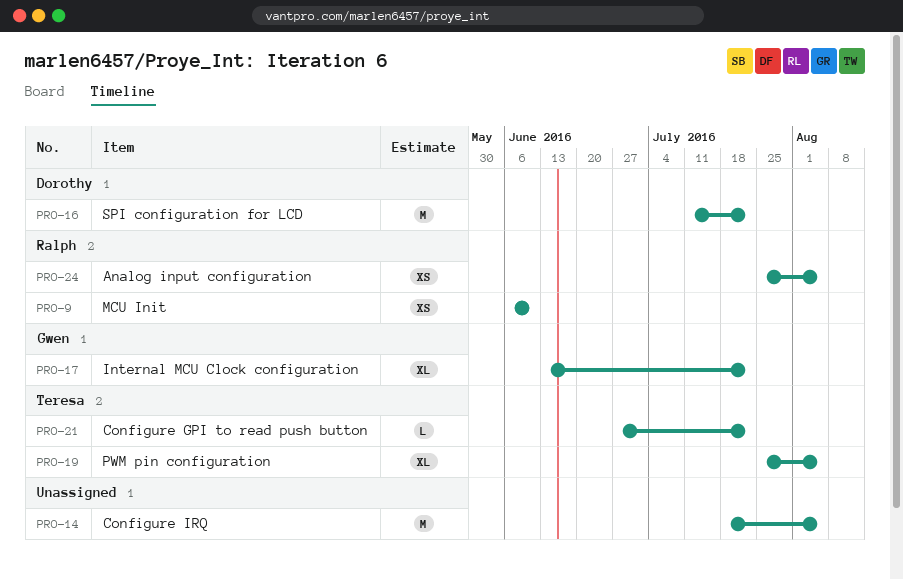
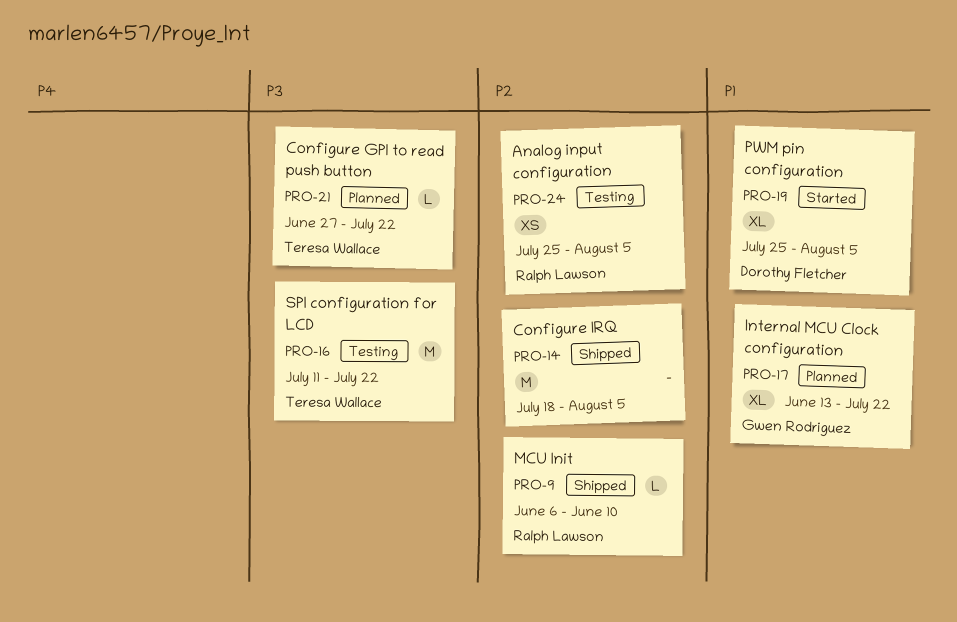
PRO-9, estimate: XS -> L
PRO-16, owner: Dorothy Fletcher -> Teresa Wallace
PRO-19, owner: Teresa Wallace -> Dorothy Fletcher

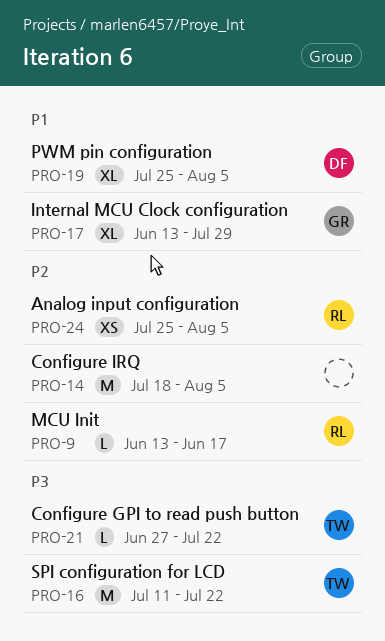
PRO-9, start: Jun 6 -> Jun 13
PRO-9, due: Jun 10 -> Jun 17
PRO-17, due: Jul 22 -> Jul 29

